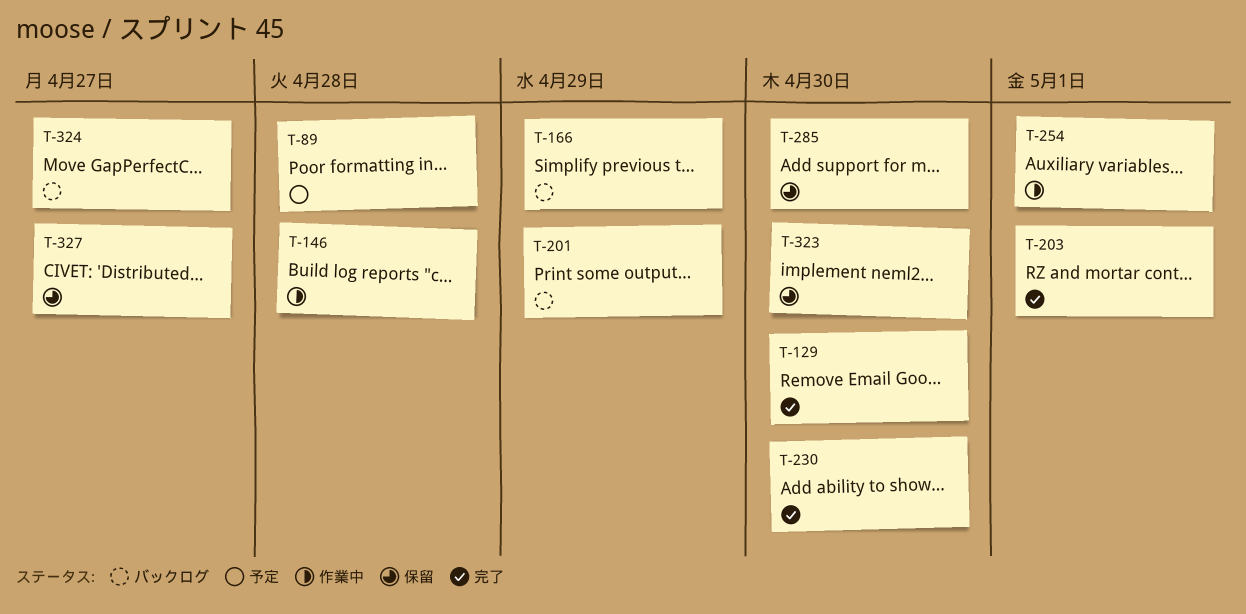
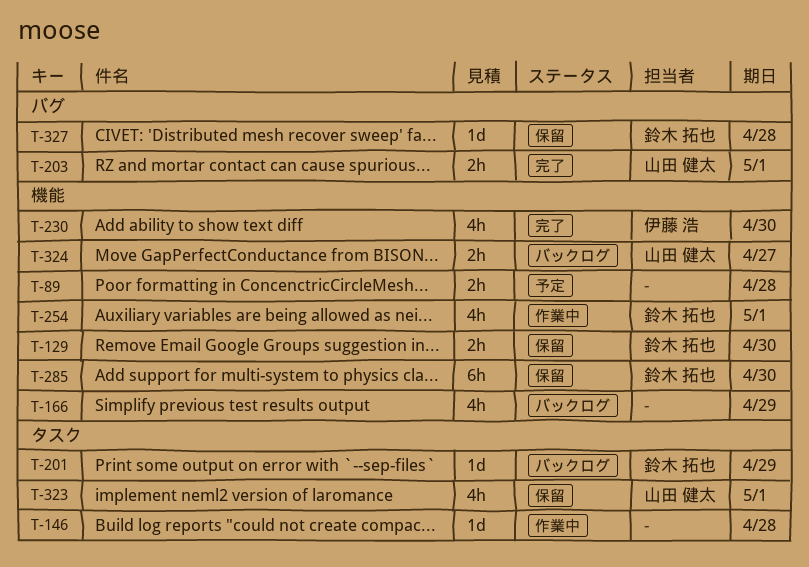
T-129, status: 完了 -> 保留
T-323, due: Apr 30 -> May 1
T-327, due: Apr 27 -> Apr 28

